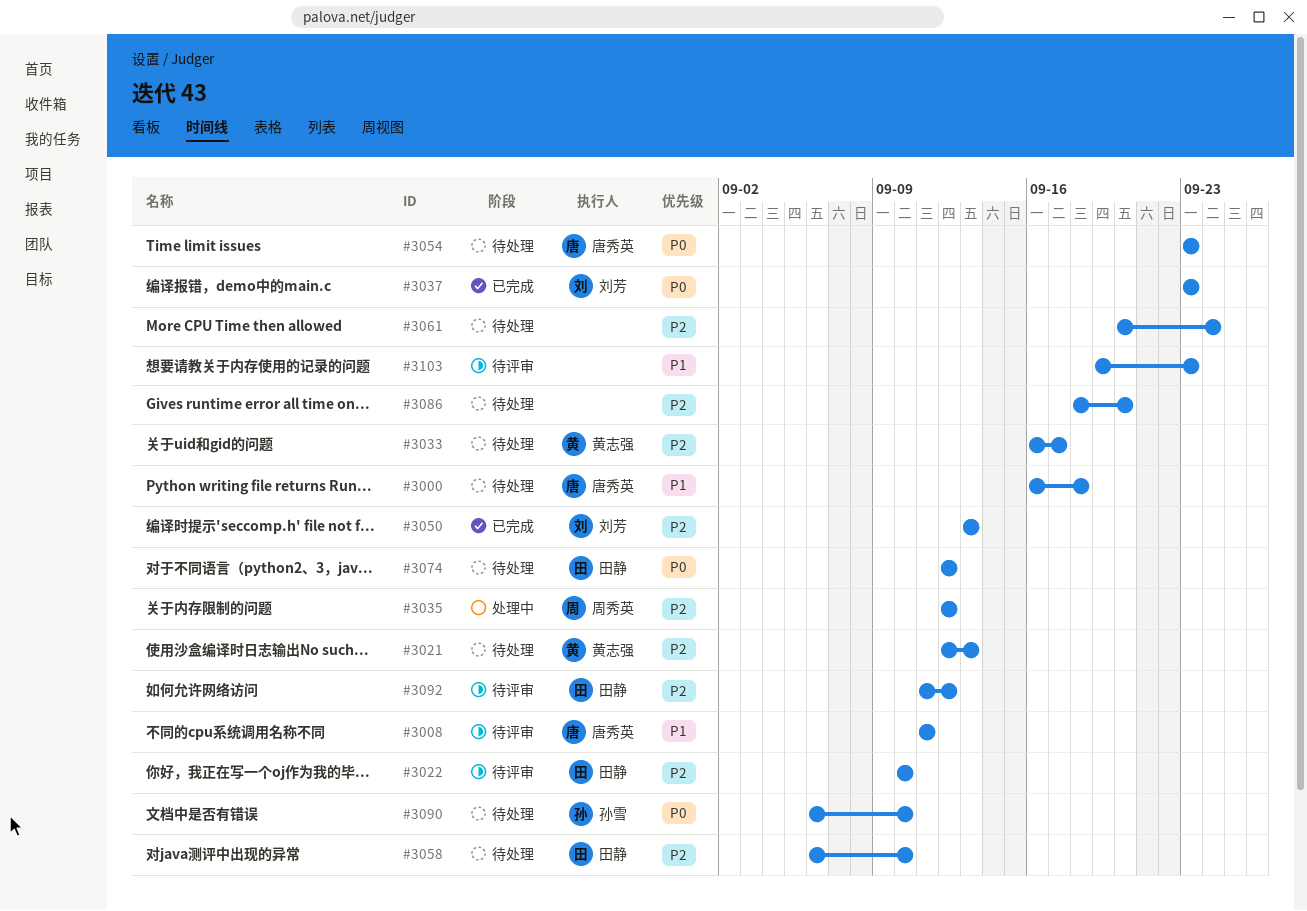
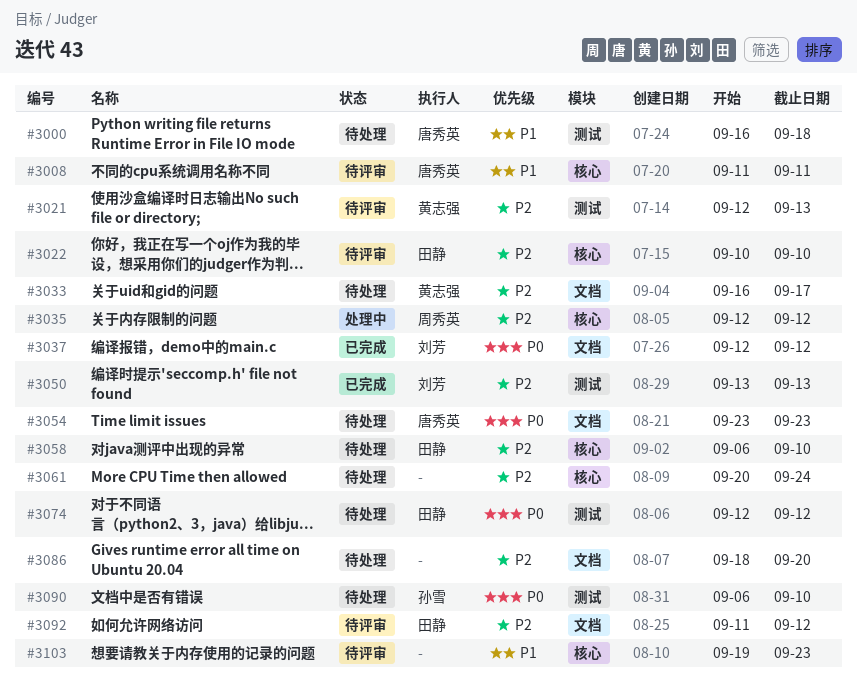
#3021, status: 待处理 -> 待评审
#3037, start: Sep 23 -> Sep 12
#3037, due: Sep 23 -> Sep 12

